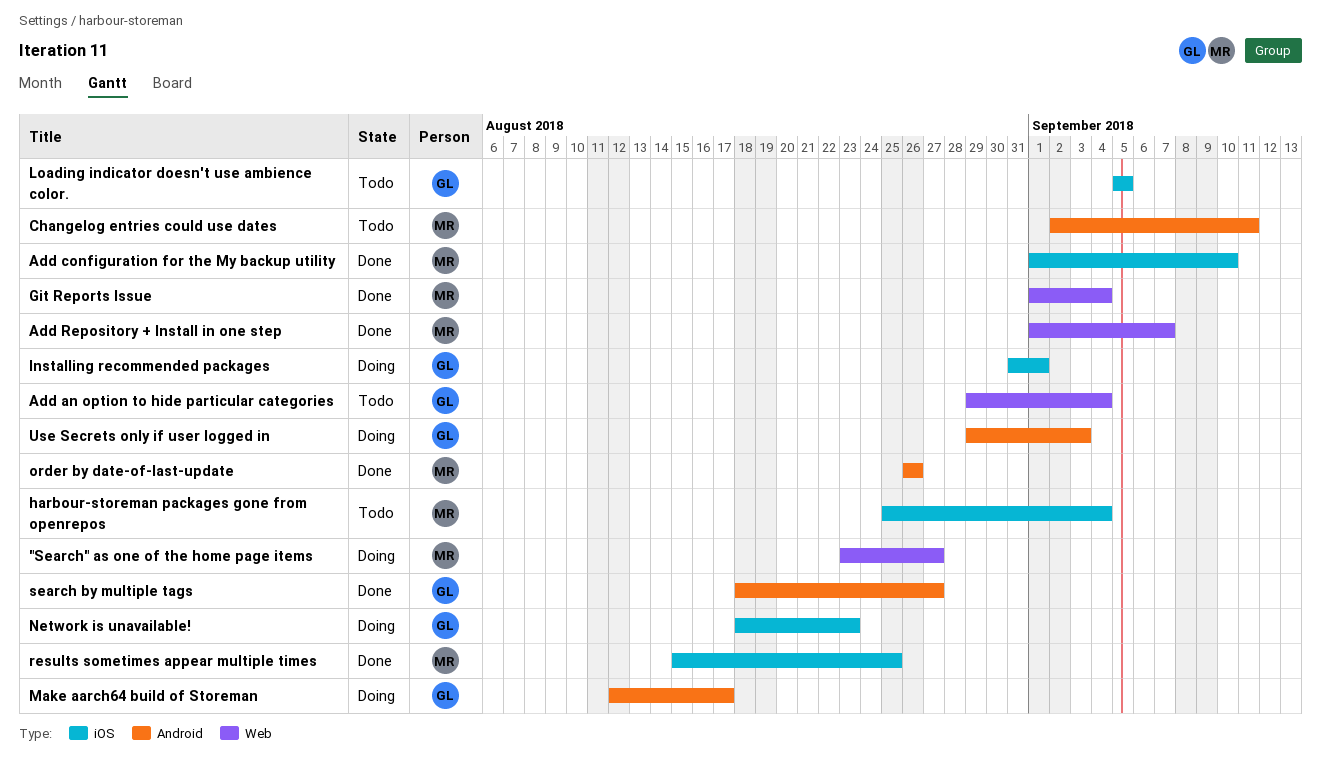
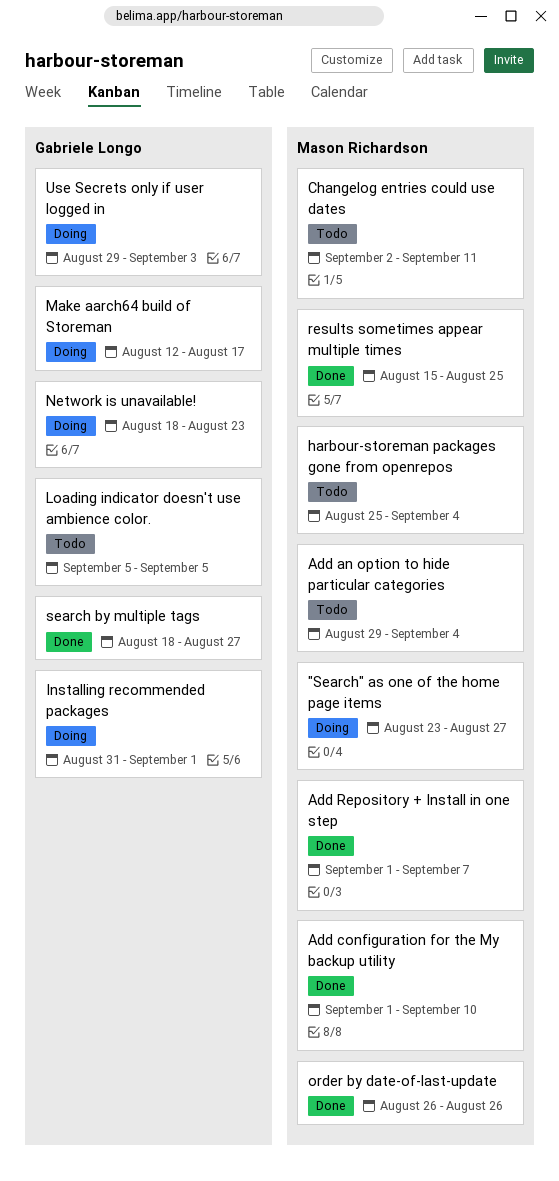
Add an option to hide particular categories, owner: Gabriele Longo -> Mason Richardson
Git Reports Issue: present -> none

